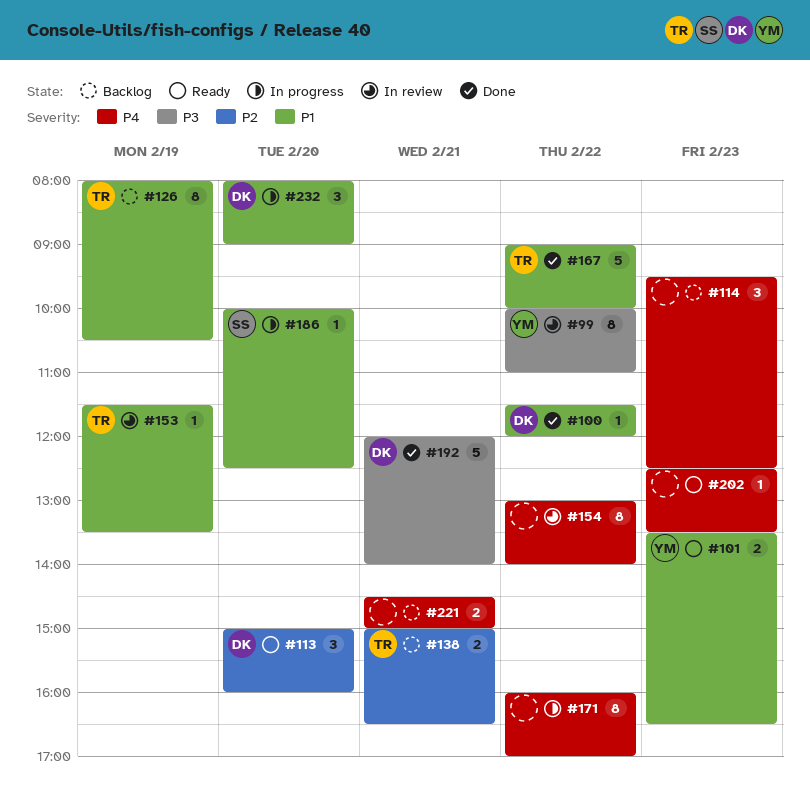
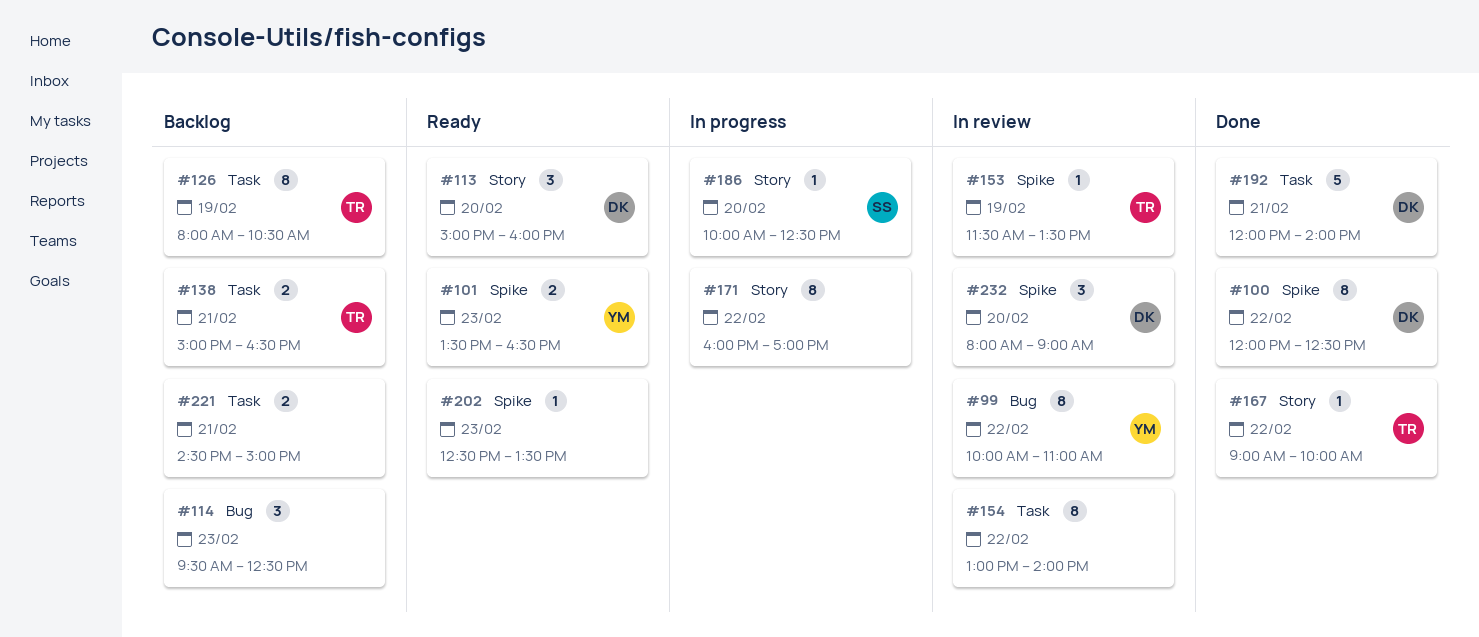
#100, estimate: 1 -> 8
#100, begins: 11:30 -> 12:00
#100, ends: 12:00 -> 12:30
#167, estimate: 5 -> 1
#232, status: In progress -> In review

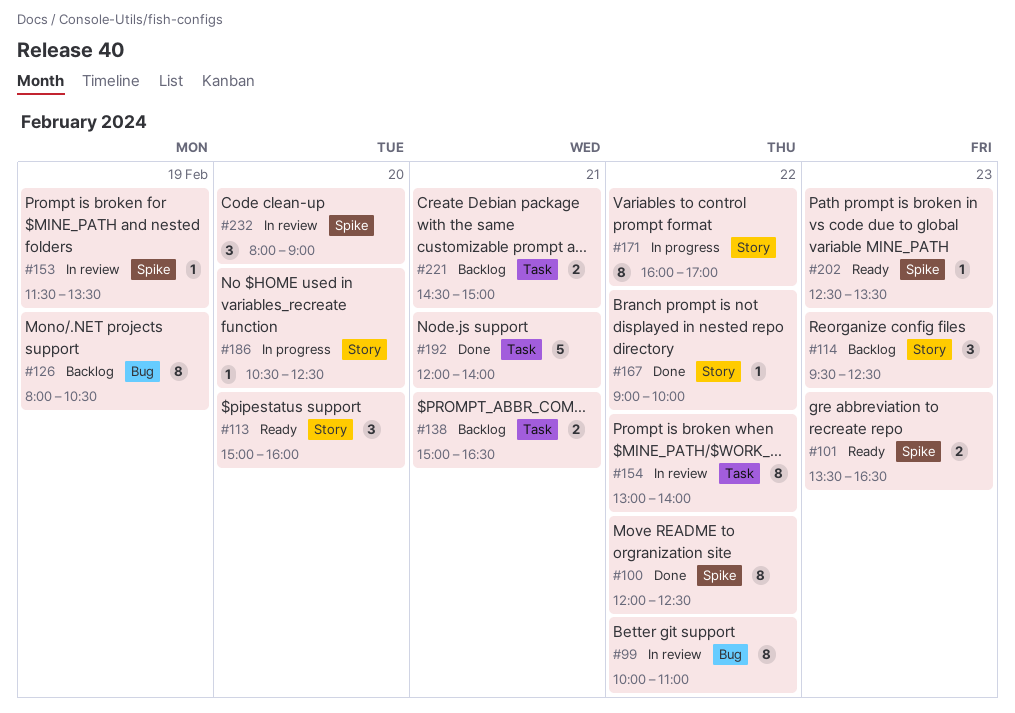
#114, label: Bug -> Story
#126, label: Task -> Bug
#186, begins: 10:00 -> 10:30

